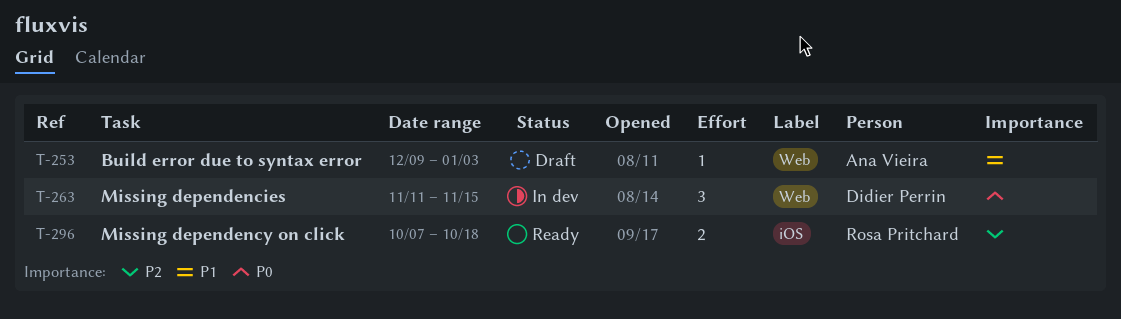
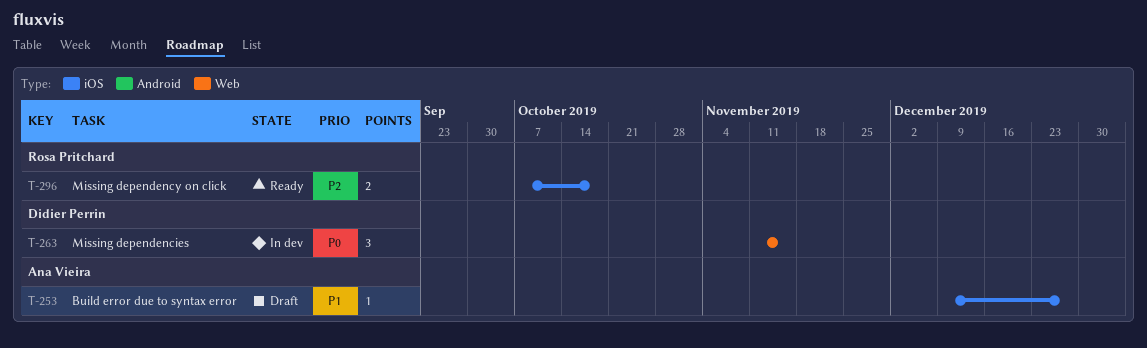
T-253, label: Web -> iOS
T-253, due: Jan 3 -> Dec 27

